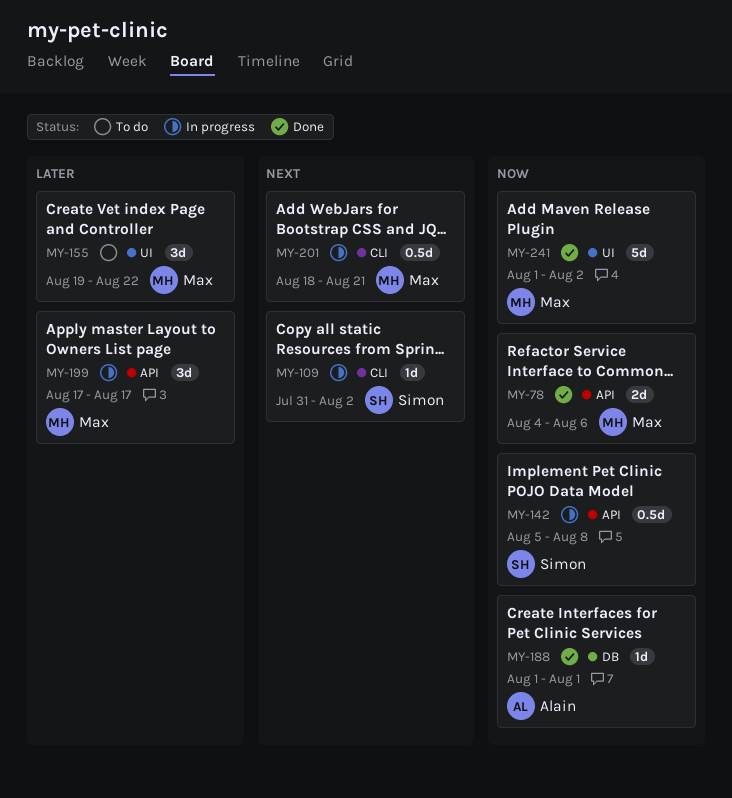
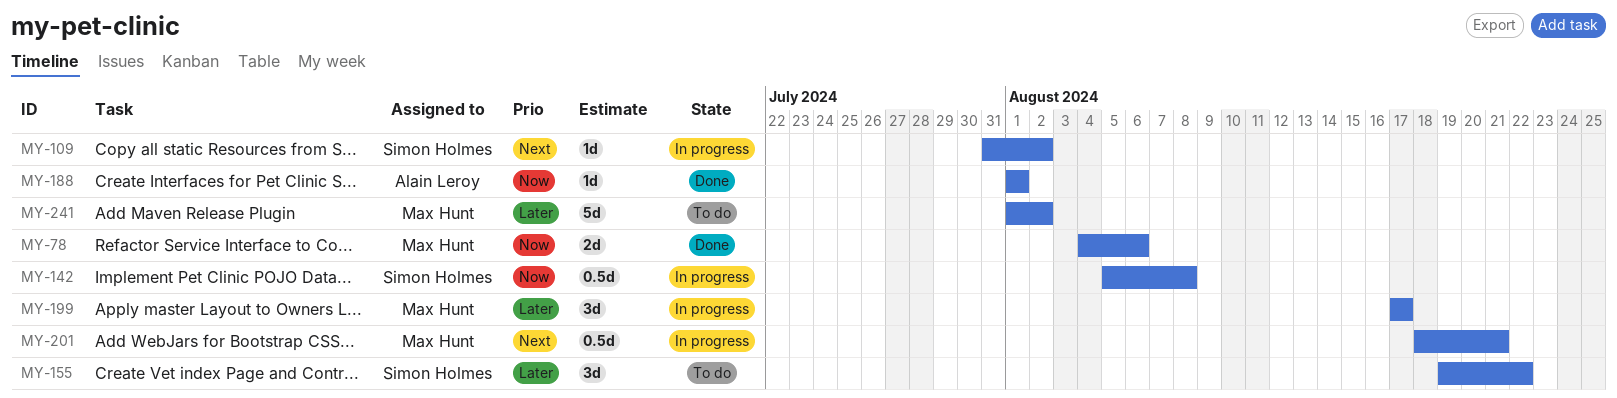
MY-155, owner: Max Hunt -> Simon Holmes
MY-241, status: Done -> To do
MY-241, priority: Now -> Later

